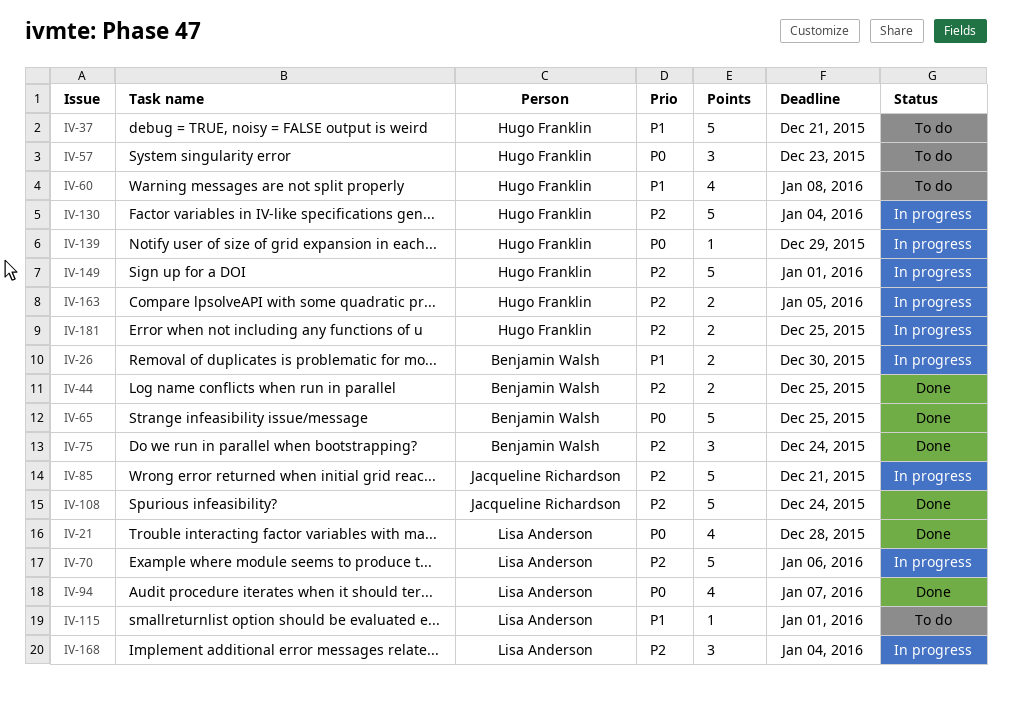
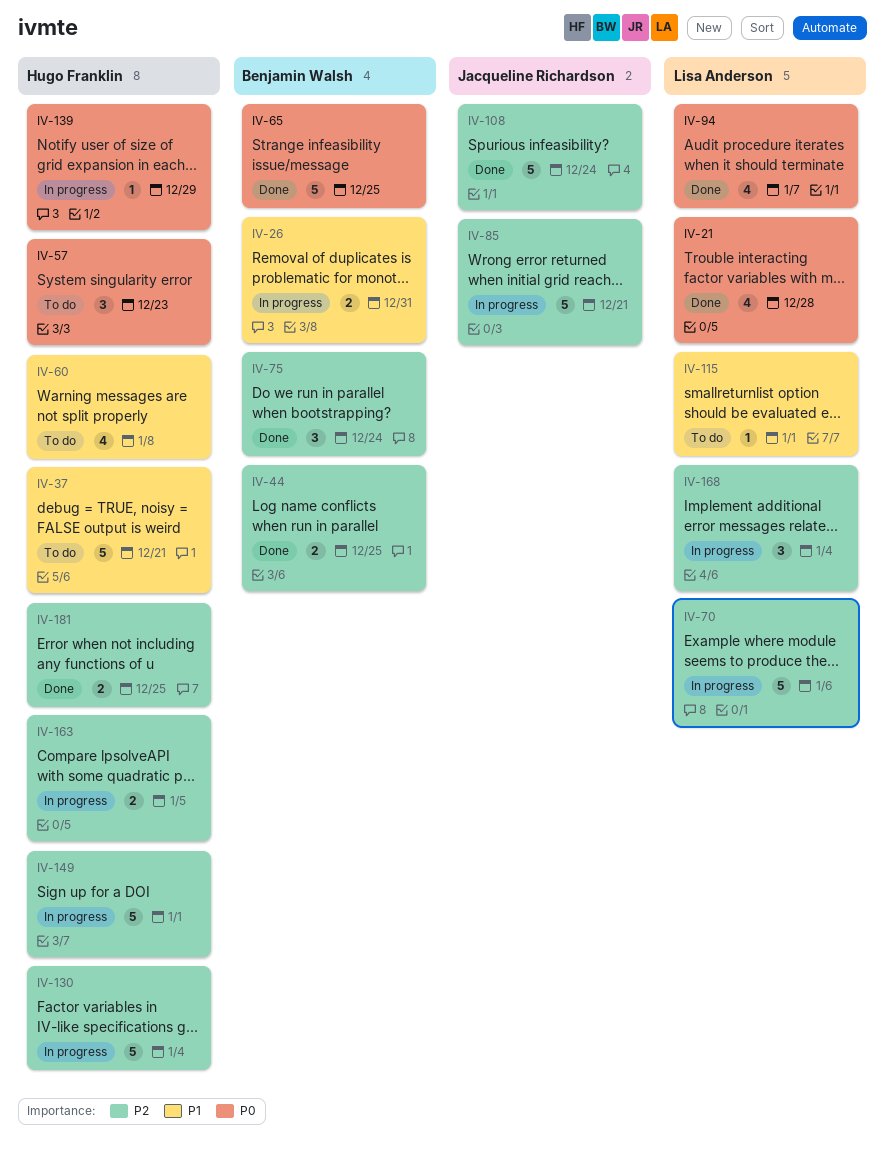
IV-26, due: Dec 30 -> Dec 31
IV-181, status: In progress -> Done

